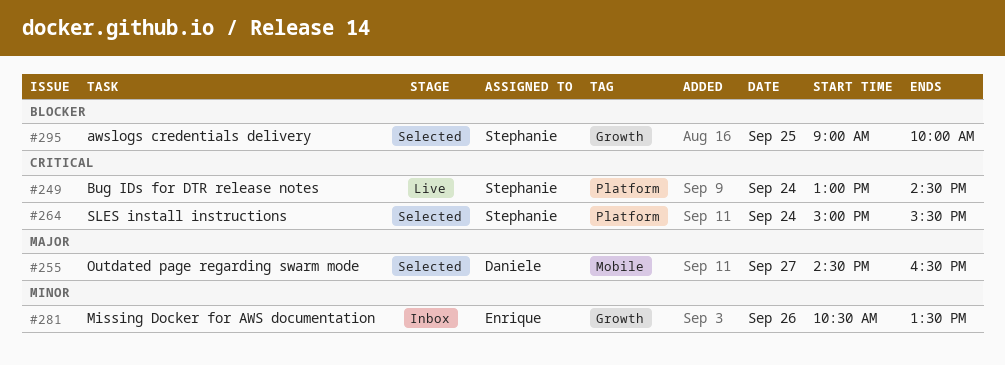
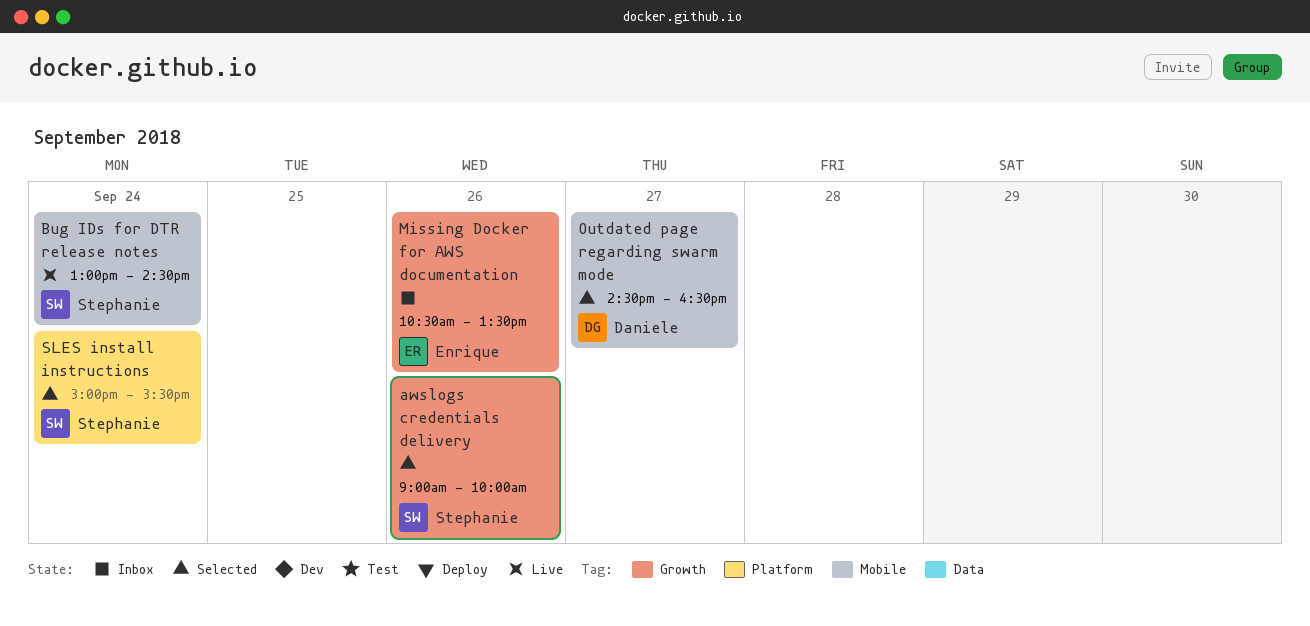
awslogs credentials delivery, day: Sep 25 -> Sep 26
Bug IDs for DTR release notes, label: Platform -> Mobile

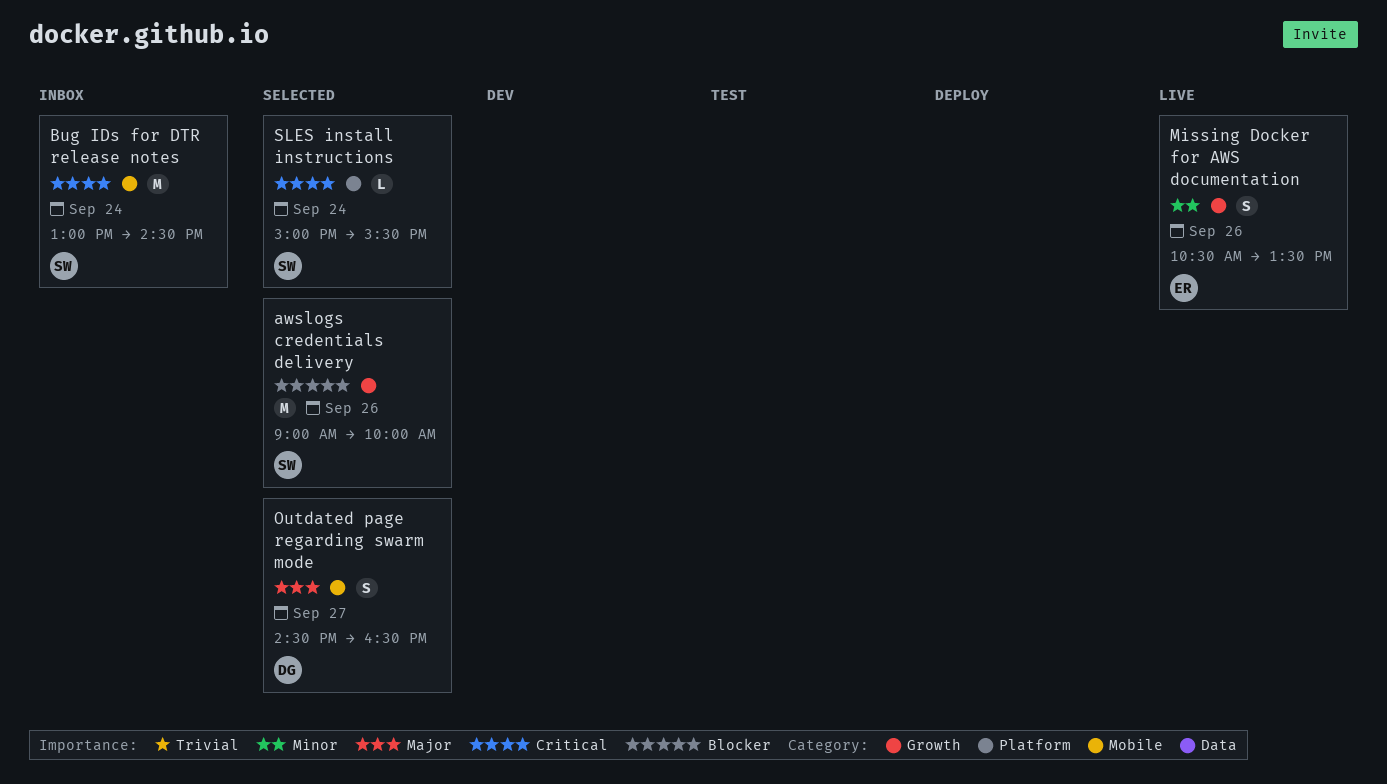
Bug IDs for DTR release notes, status: Live -> Inbox
Missing Docker for AWS documentation, status: Inbox -> Live

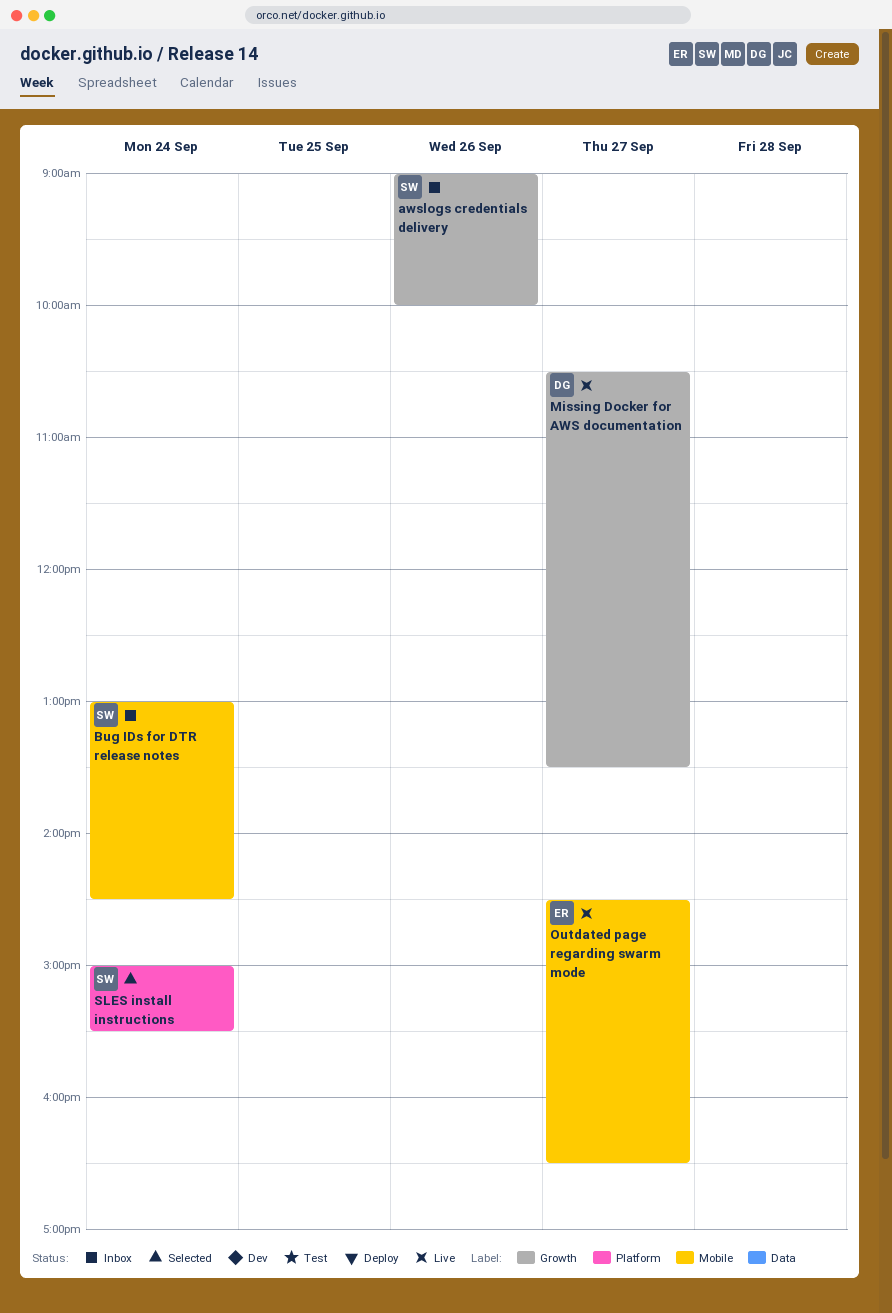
awslogs credentials delivery, status: Selected -> Inbox
Missing Docker for AWS documentation, owner: ER -> DG
Missing Docker for AWS documentation, day: Sep 26 -> Sep 27
Outdated page regarding swarm mode, status: Selected -> Live
Outdated page regarding swarm mode, owner: DG -> ER

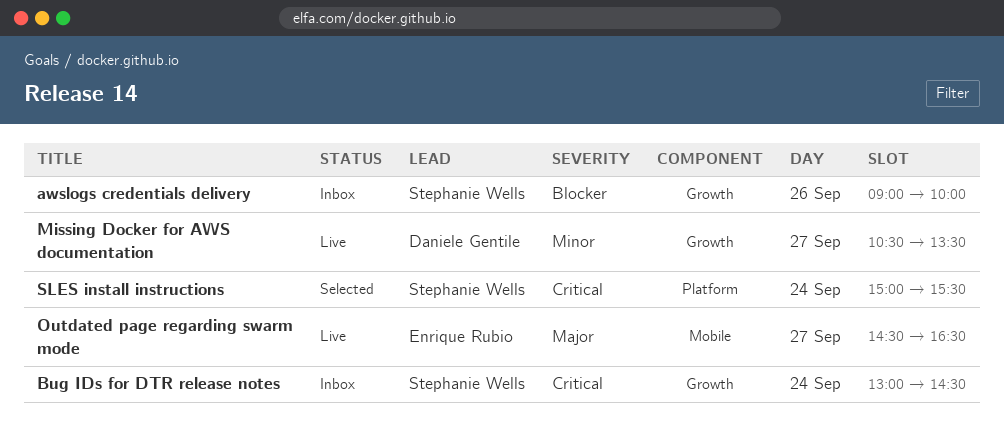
Bug IDs for DTR release notes, label: Mobile -> Growth

